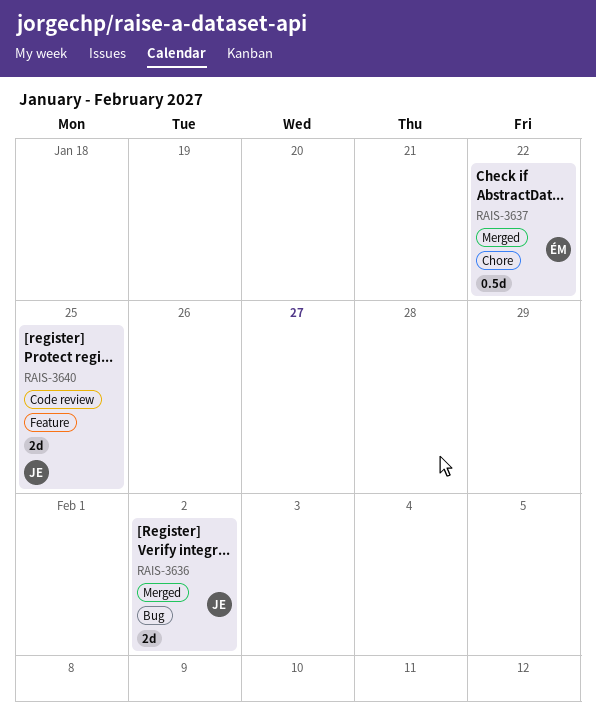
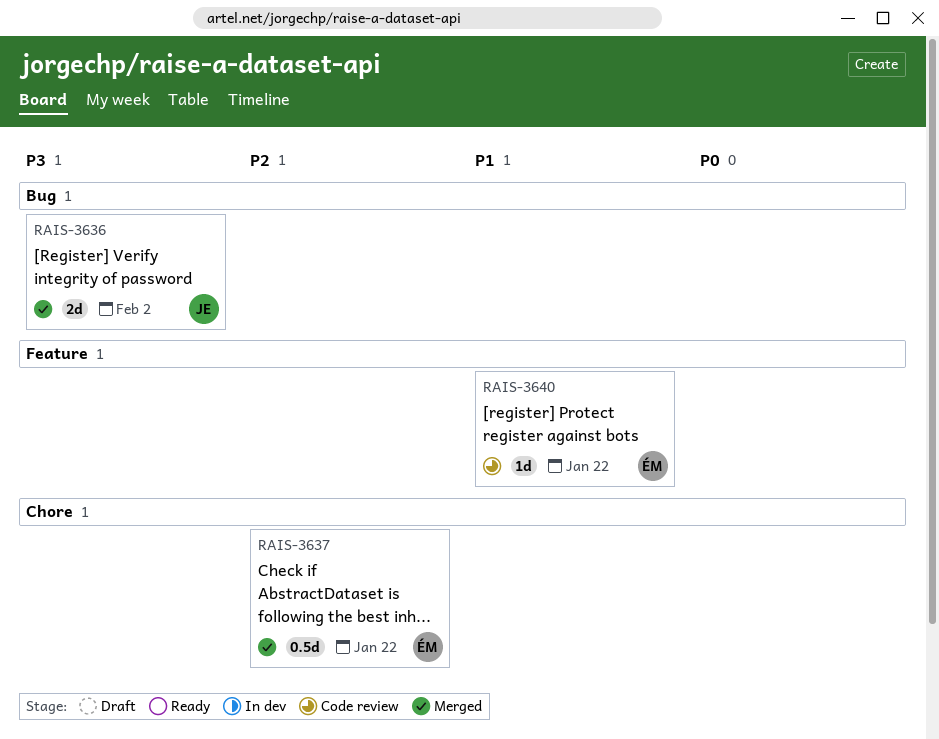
RAIS-3640, owner: JE -> ÉM
RAIS-3640, estimate: 2d -> 1d
RAIS-3640, due: Jan 25 -> Jan 22

